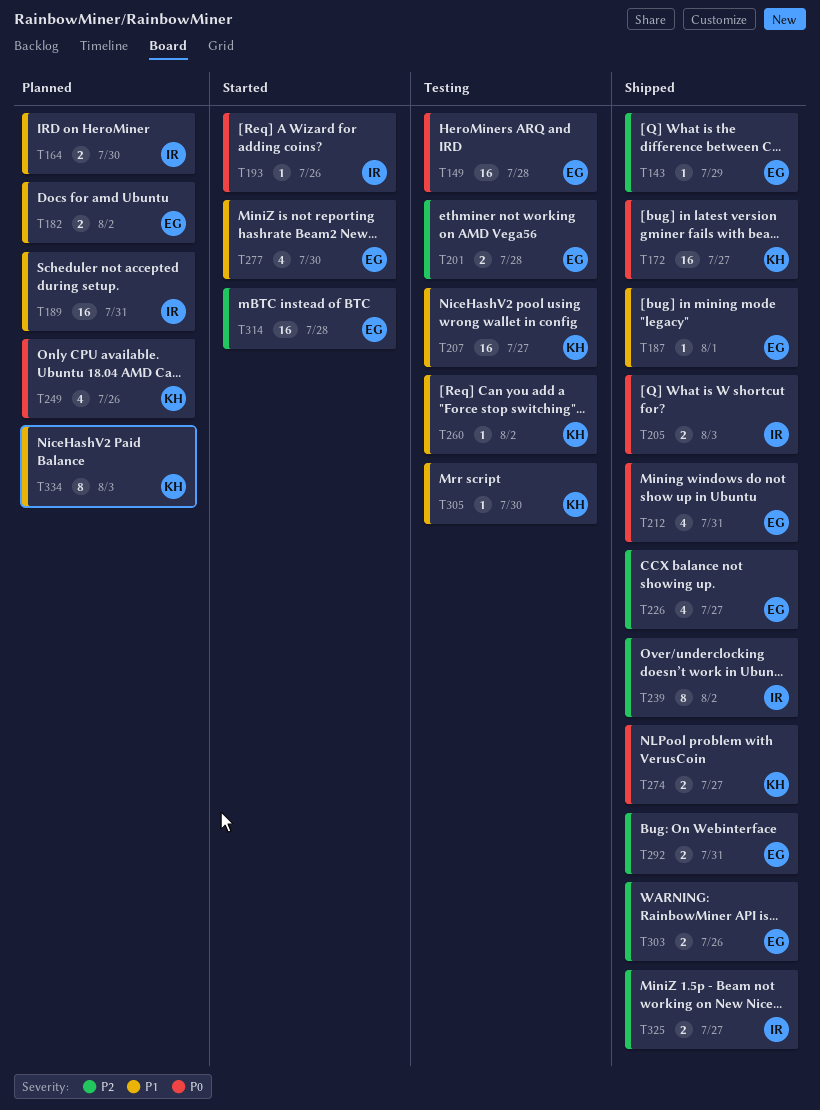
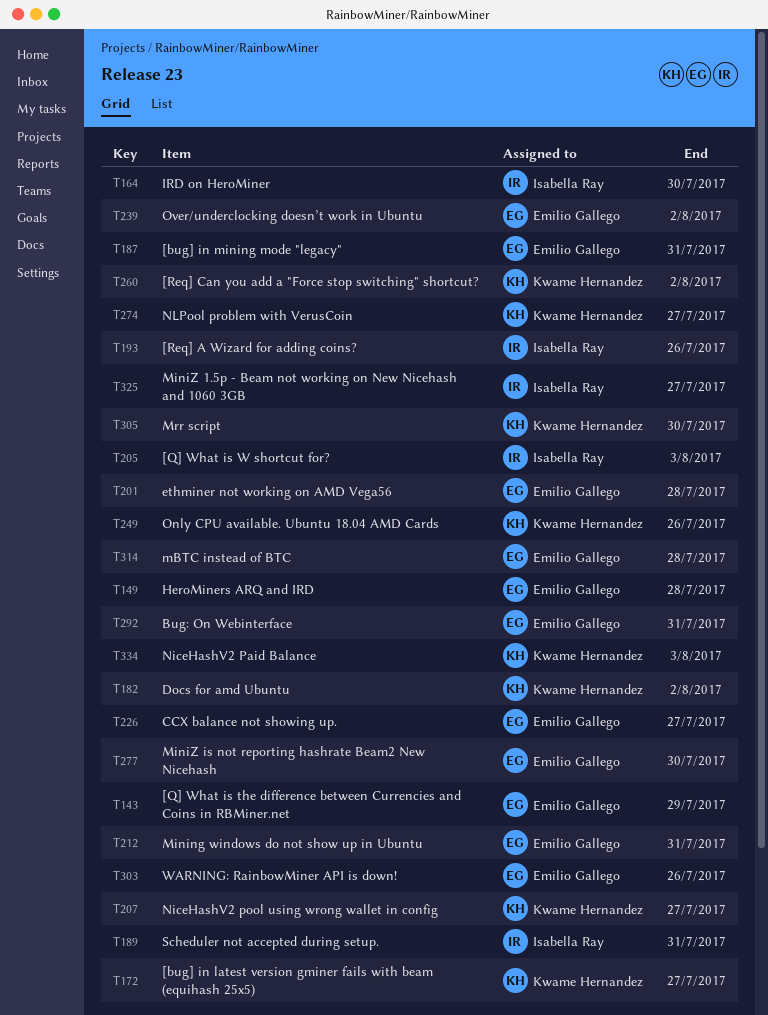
T182, owner: Emilio Gallego -> Kwame Hernandez
T187, due: Aug 1 -> Jul 31
T239, owner: Isabella Ray -> Emilio Gallego

